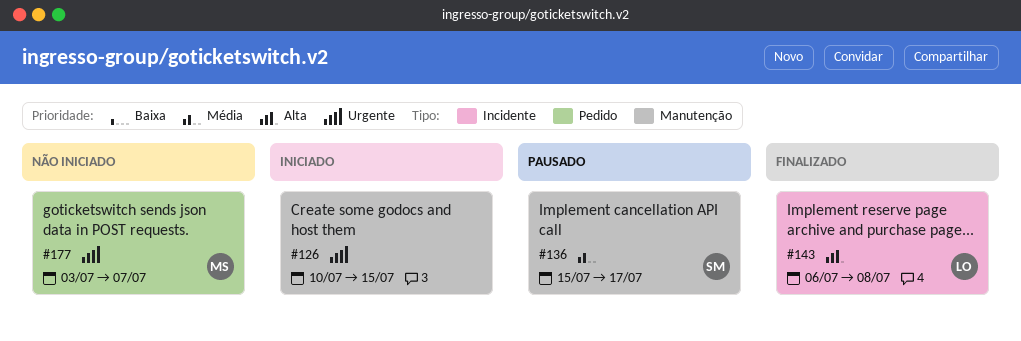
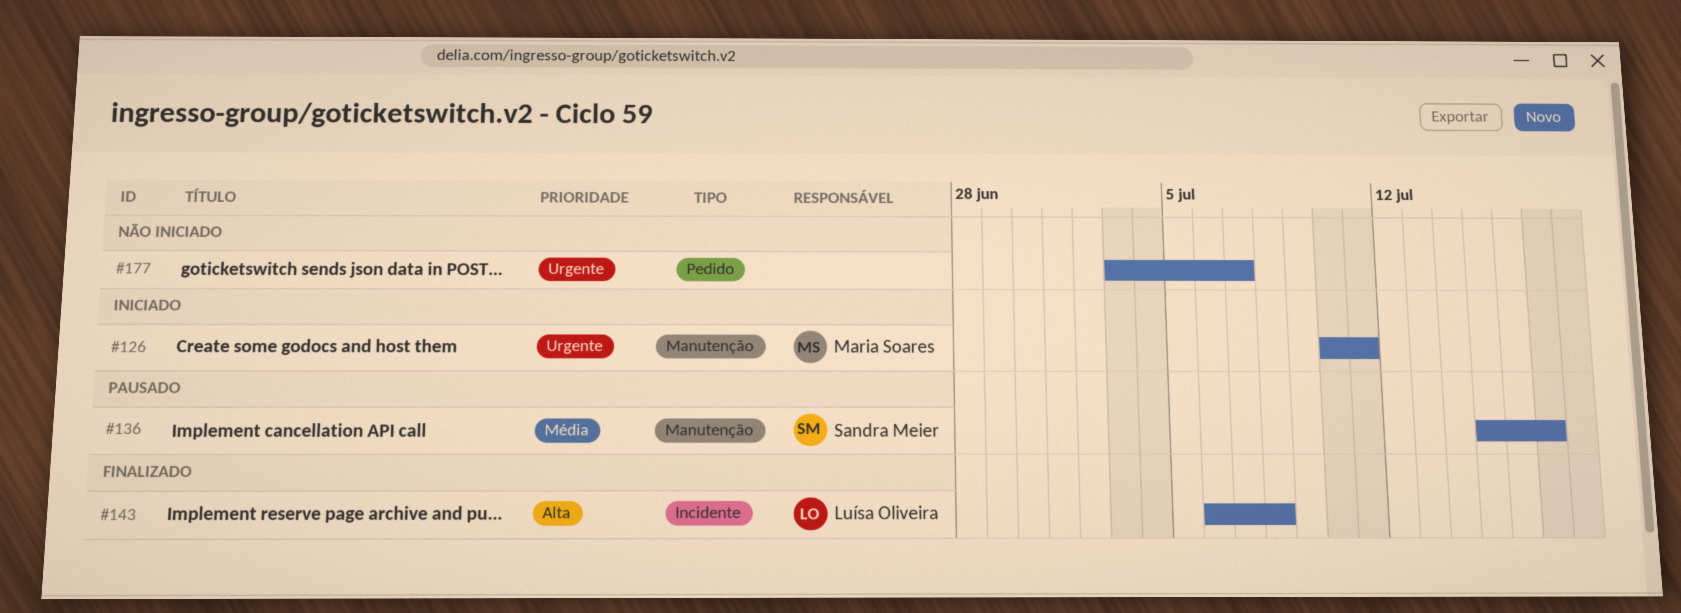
#126, owner: none -> Maria Soares
#126, due: Jul 15 -> Jul 11
#177, owner: Maria Soares -> none

